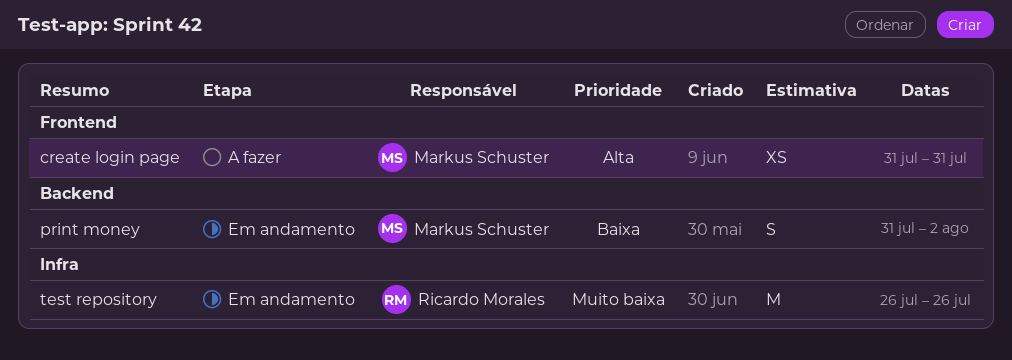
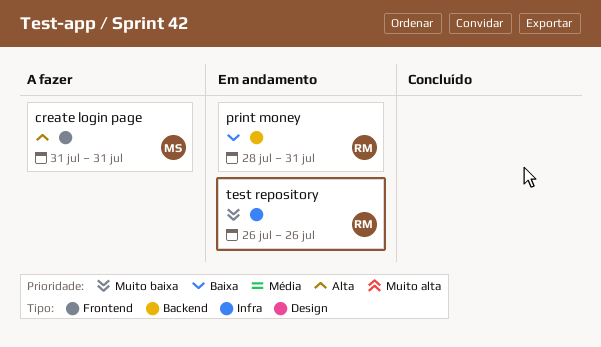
print money, owner: Markus Schuster -> Ricardo Morales
print money, start: Jul 31 -> Jul 28
print money, due: Aug 2 -> Jul 31

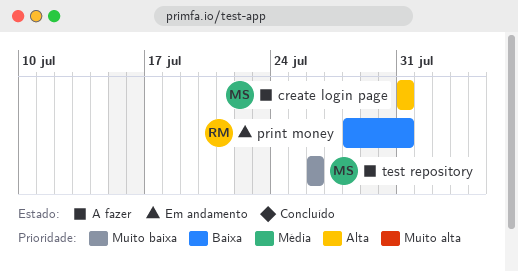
test repository, status: Em andamento -> A fazer
test repository, owner: RM -> MS

